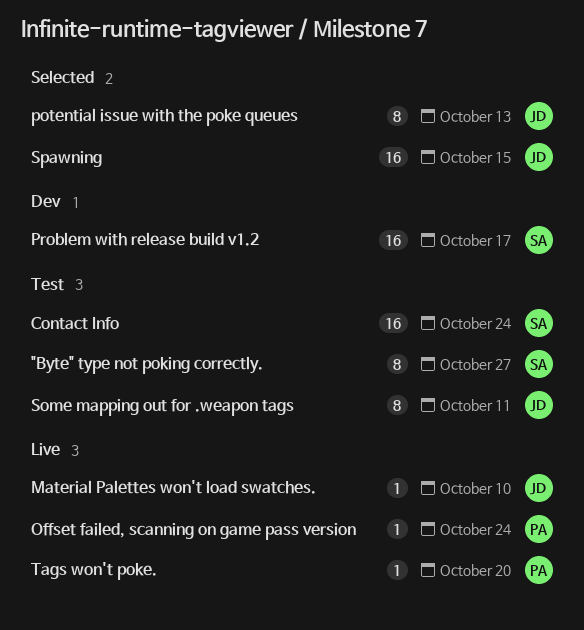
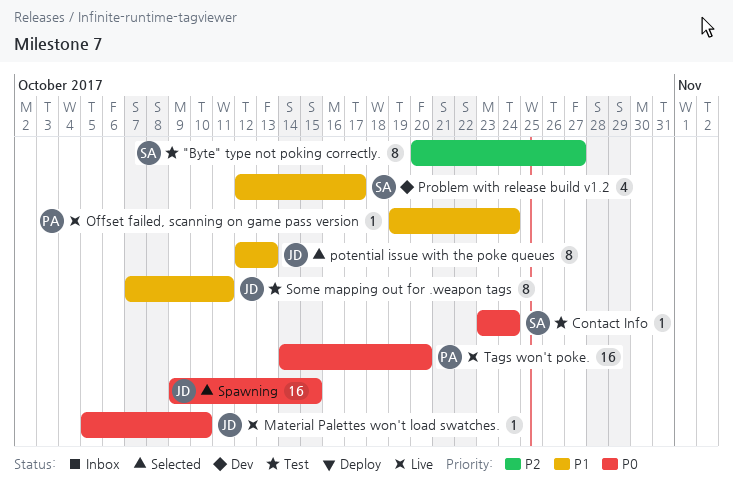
Contact Info, estimate: 16 -> 1
Problem with release build v1.2, estimate: 16 -> 4
Tags won't poke., estimate: 1 -> 16

